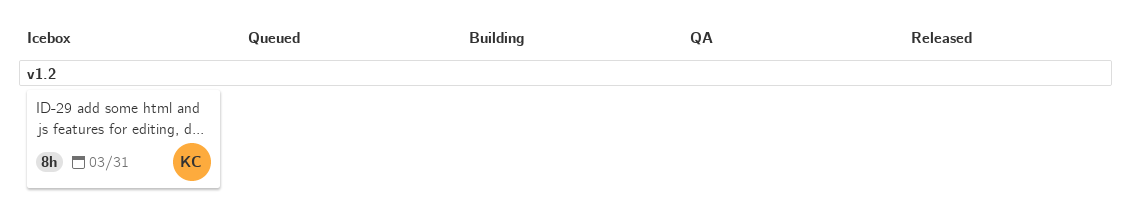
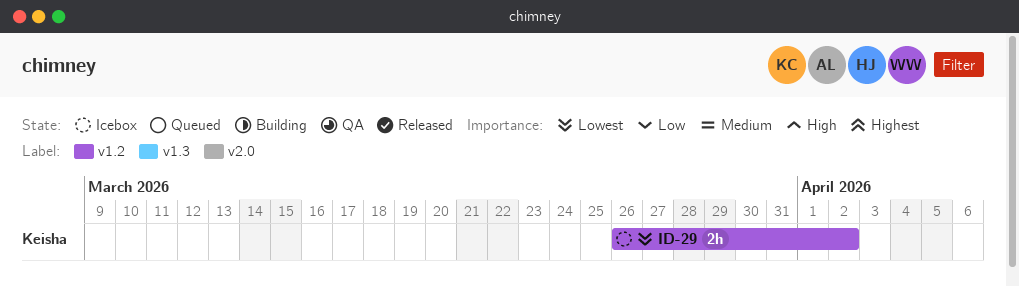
ID-29, estimate: 8h -> 2h
ID-29, due: Mar 31 -> Apr 2

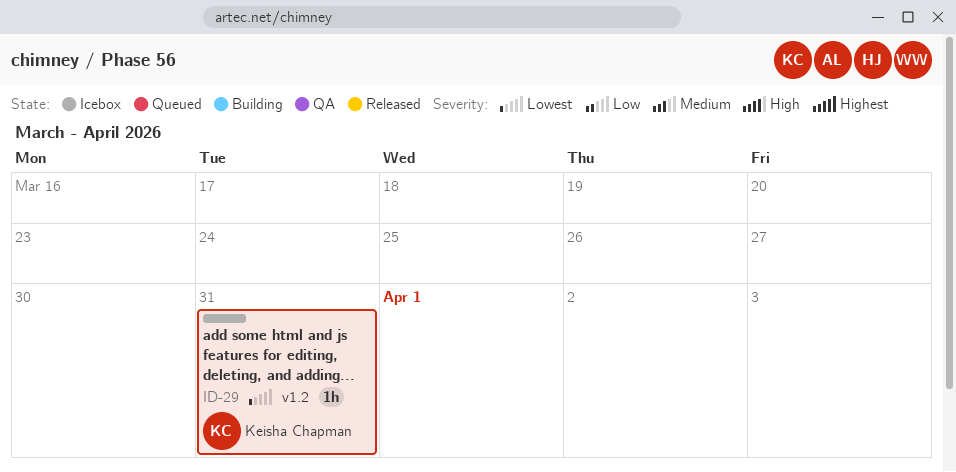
ID-29, estimate: 2h -> 1h
ID-29, due: Apr 2 -> Mar 31

